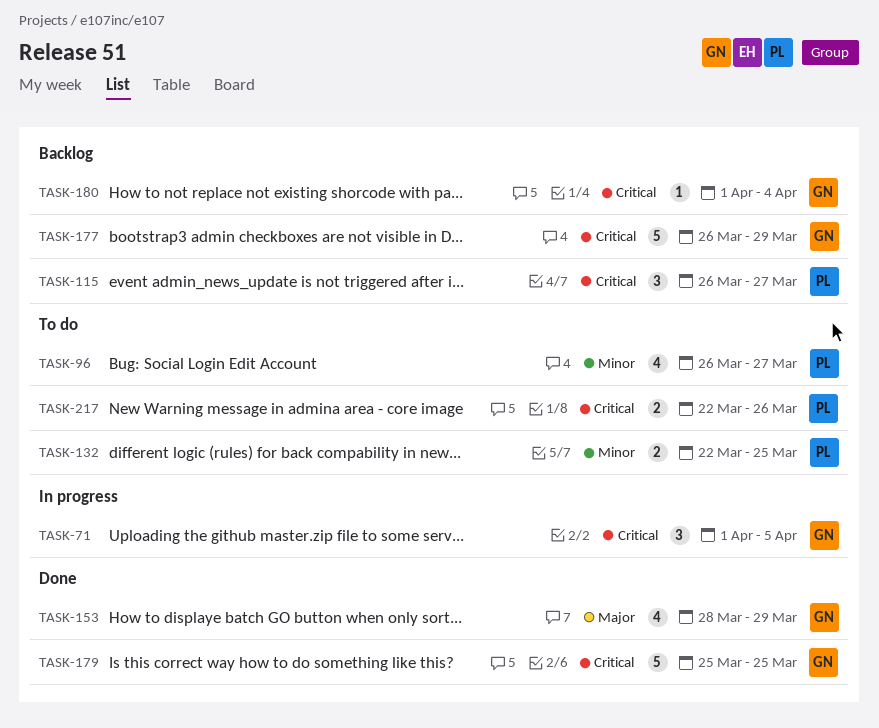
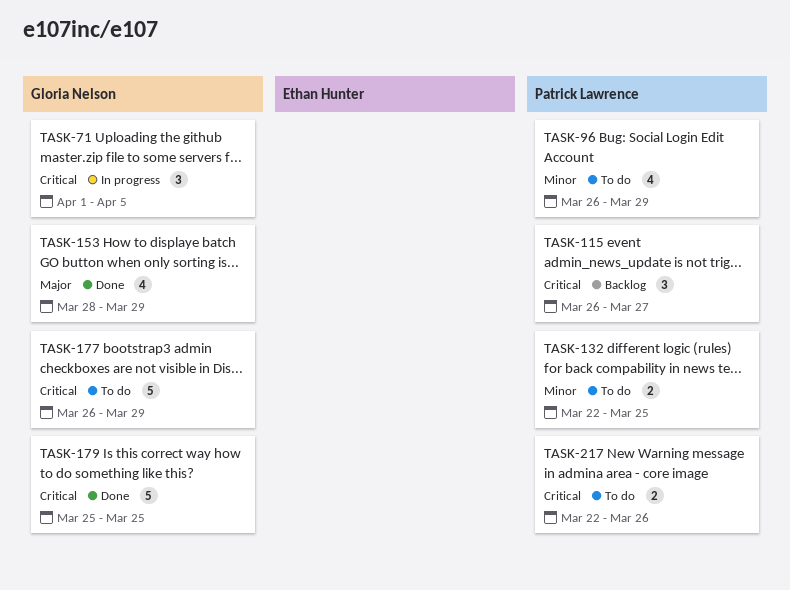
TASK-96, due: Mar 27 -> Mar 29
TASK-177, status: Backlog -> To do
TASK-180: present -> none

